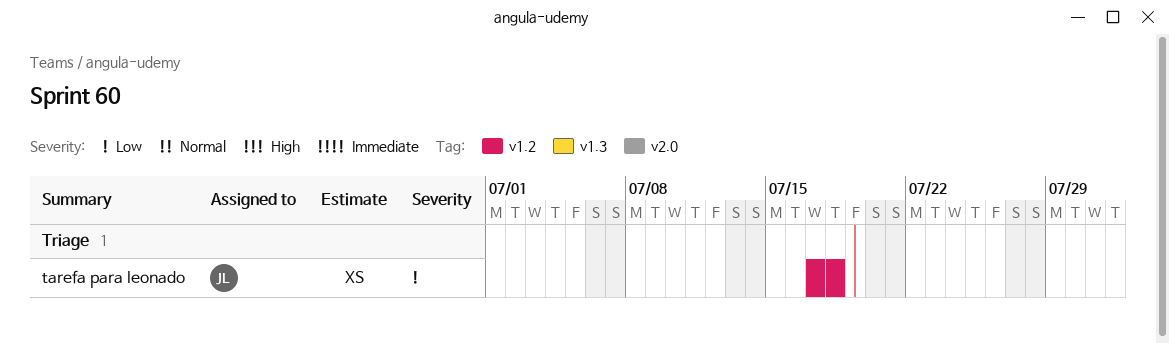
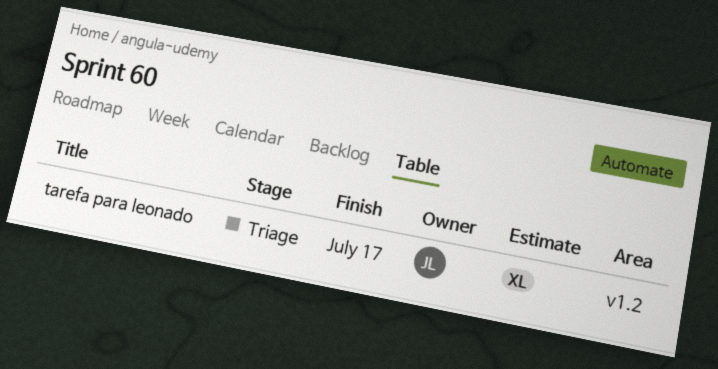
tarefa para leonado, estimate: XS -> XL
tarefa para leonado, due: Jul 18 -> Jul 17

